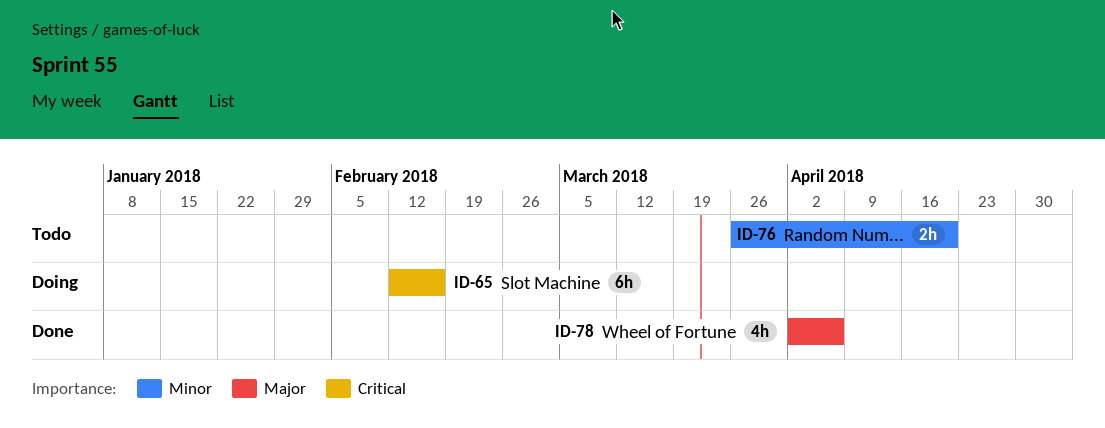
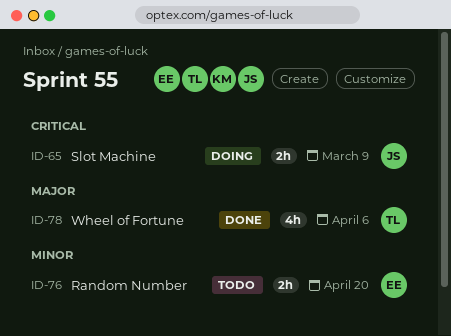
ID-65, estimate: 6h -> 2h
ID-65, due: Feb 16 -> Mar 9

